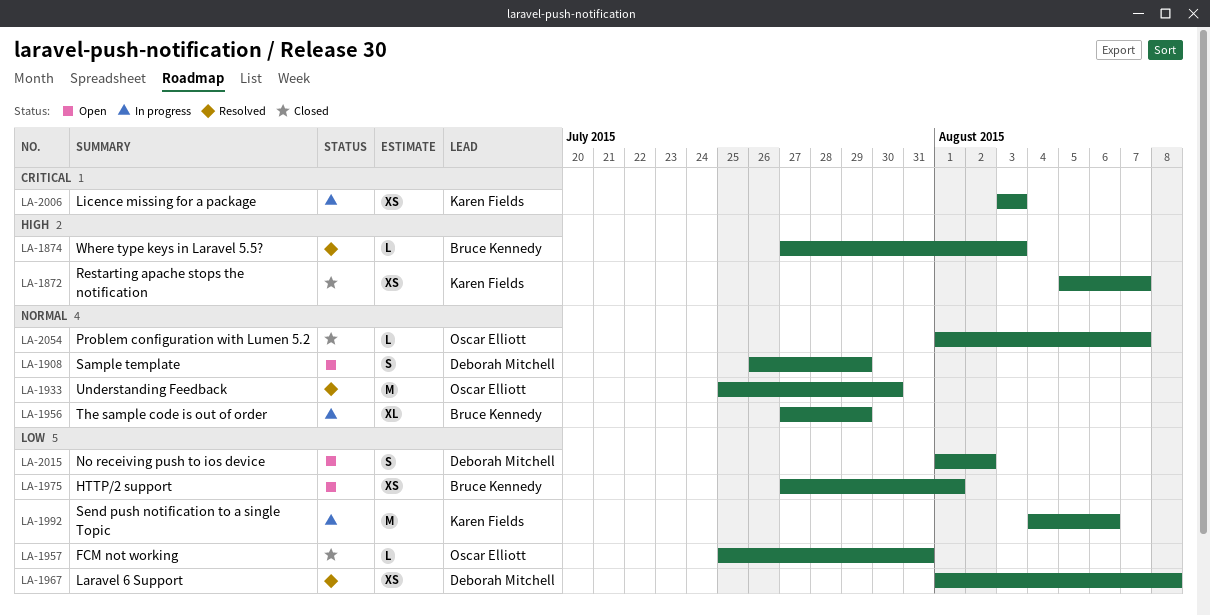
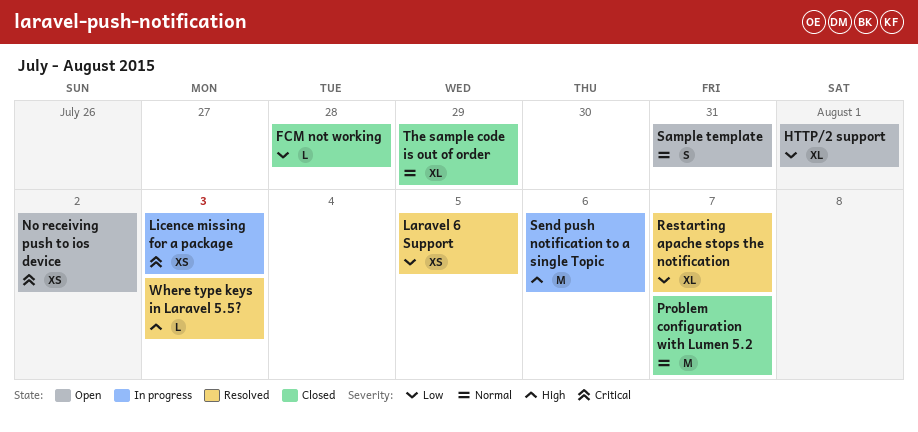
FCM not working, due: Jul 31 -> Jul 28
HTTP/2 support, estimate: XS -> XL
Laravel 6 Support, due: Aug 8 -> Aug 5
No receiving push to ios device, priority: Low -> Critical
No receiving push to ios device, estimate: S -> XS
Problem configuration with Lumen 5.2, estimate: L -> M
Restarting apache stops the notification, status: Closed -> Resolved
Restarting apache stops the notification, priority: High -> Low
Restarting apache stops the notification, estimate: XS -> XL
Sample template, due: Jul 29 -> Jul 31
Send push notification to a single Topic, priority: Low -> High
The sample code is out of order, status: In progress -> Closed
Understanding Feedback: present -> none

